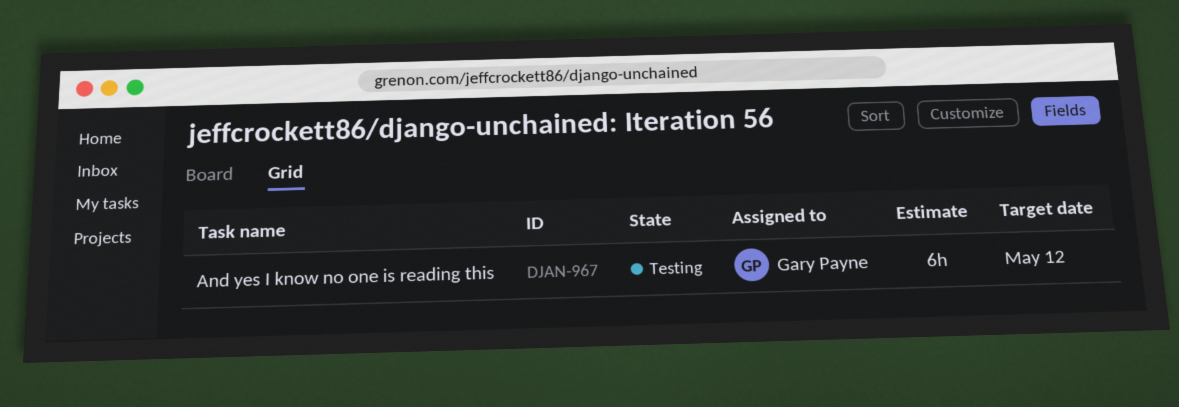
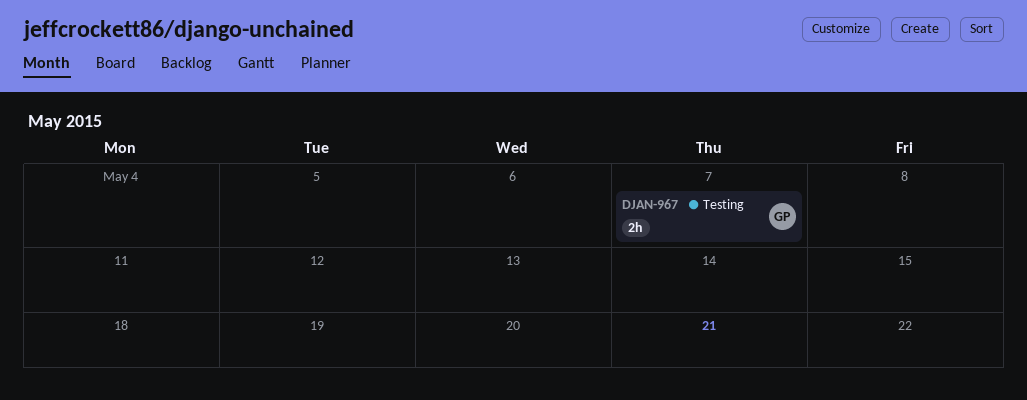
DJAN-967, estimate: 6h -> 2h
DJAN-967, due: May 12 -> May 7

